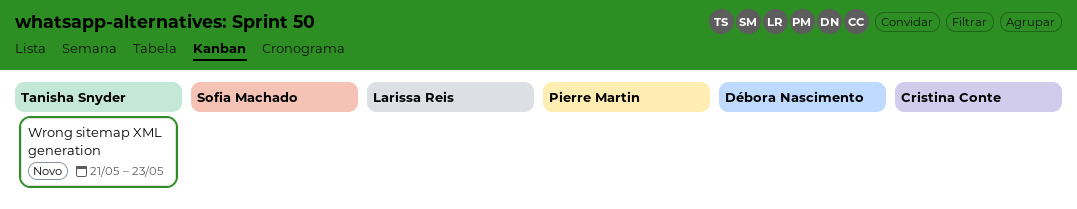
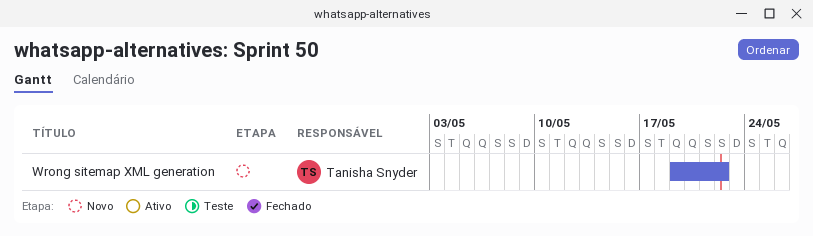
Wrong sitemap XML generation, start: May 21 -> May 19
Wrong sitemap XML generation, due: May 23 -> May 22

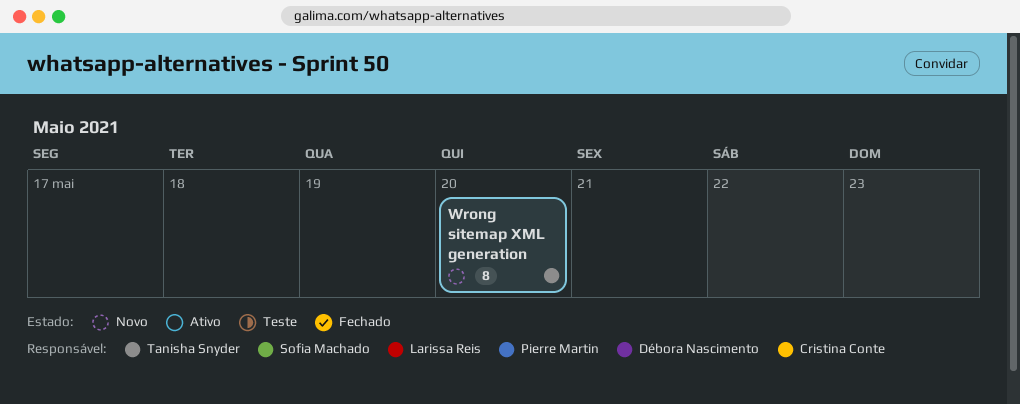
Wrong sitemap XML generation, due: May 22 -> May 20

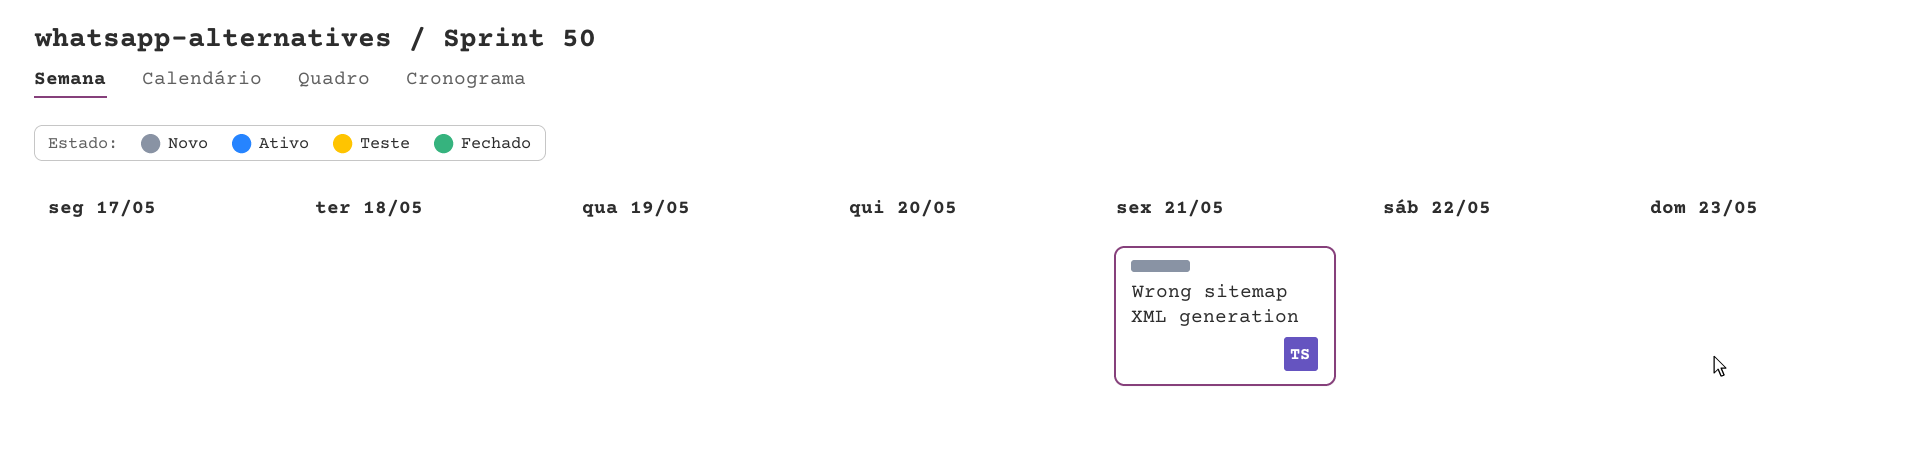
Wrong sitemap XML generation, due: May 20 -> May 21

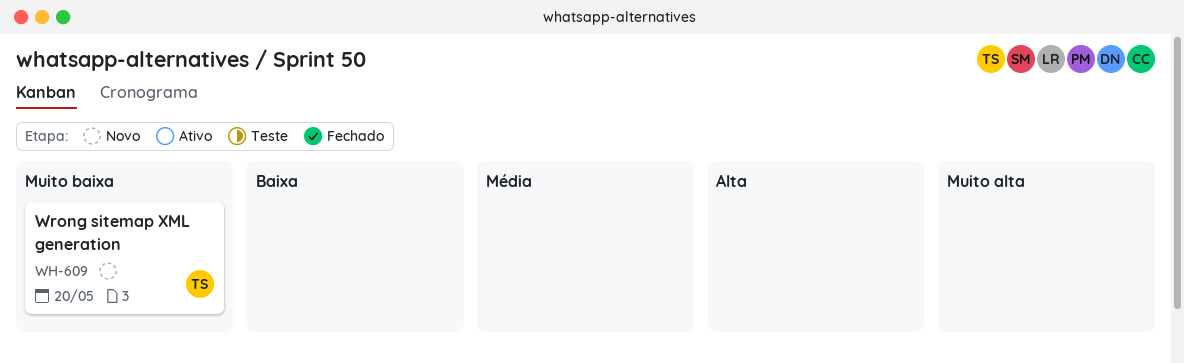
Wrong sitemap XML generation, due: May 21 -> May 20

